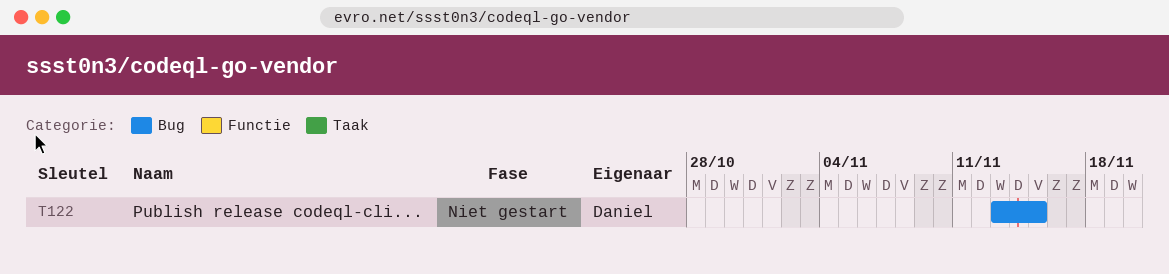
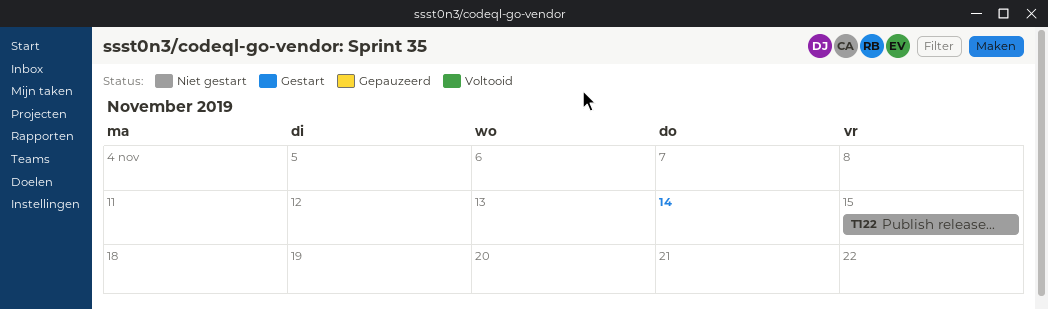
T122, start: Nov 13 -> Nov 15

